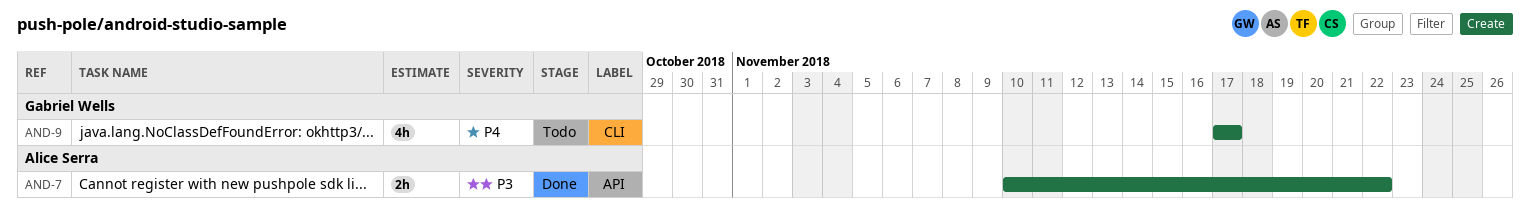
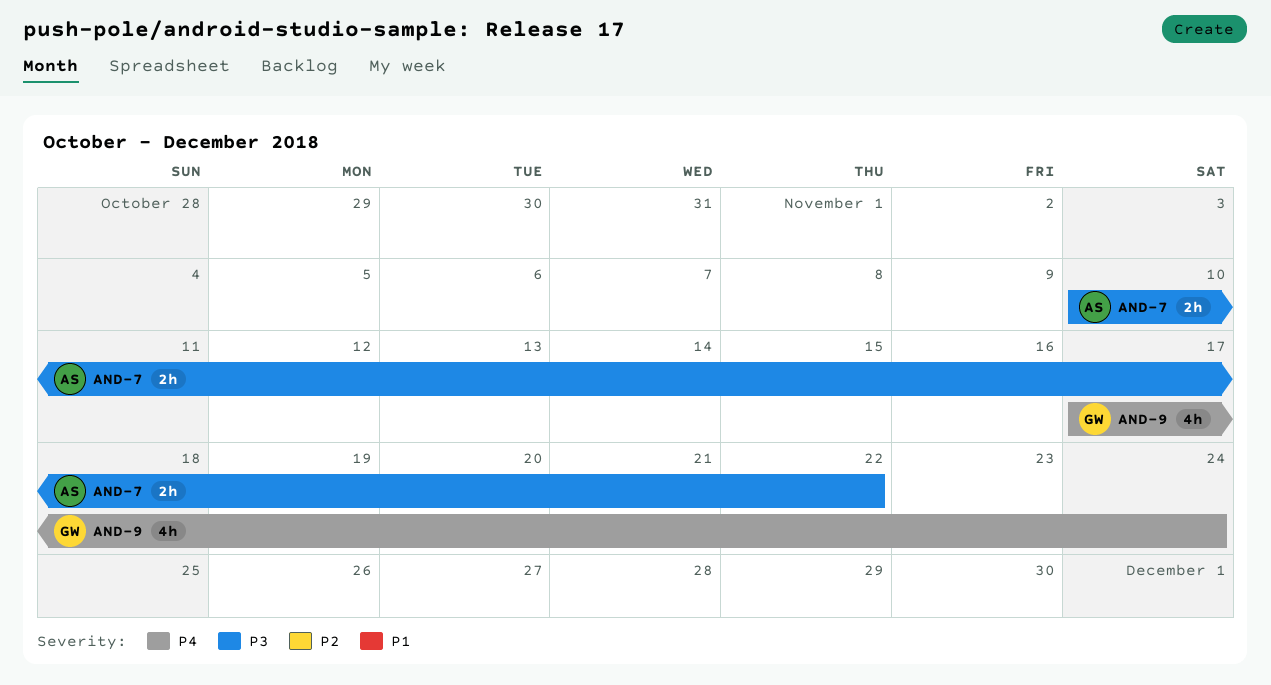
AND-9, due: Nov 17 -> Nov 24

